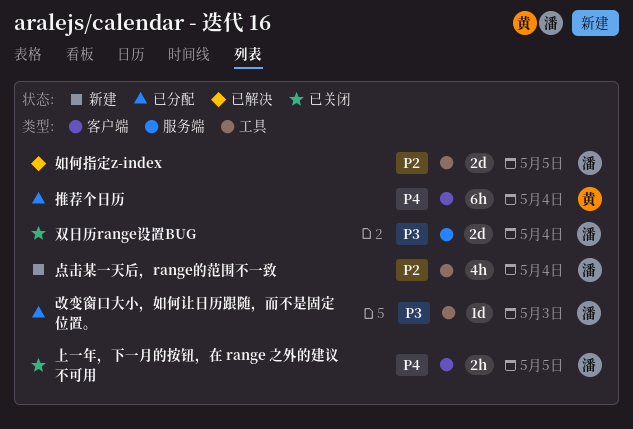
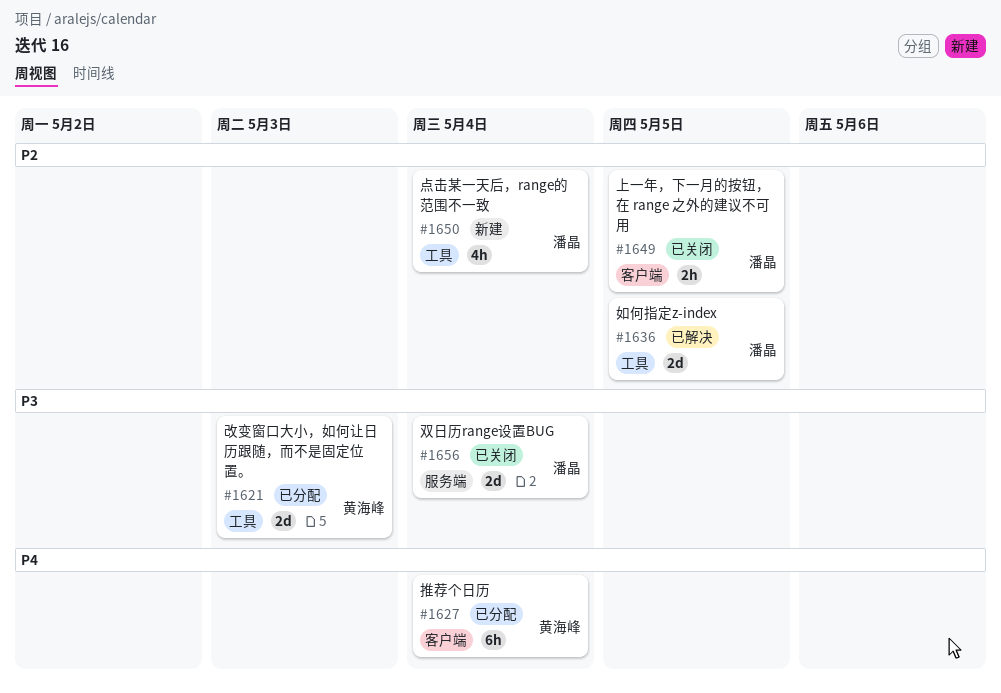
上一年，下一月的按钮，在 range 之外的建议不可用, priority: P4 -> P2
改变窗口大小，如何让日历跟随，而不是固定位置。, owner: 潘晶 -> 黄海峰
改变窗口大小，如何让日历跟随，而不是固定位置。, estimate: 1d -> 2d

